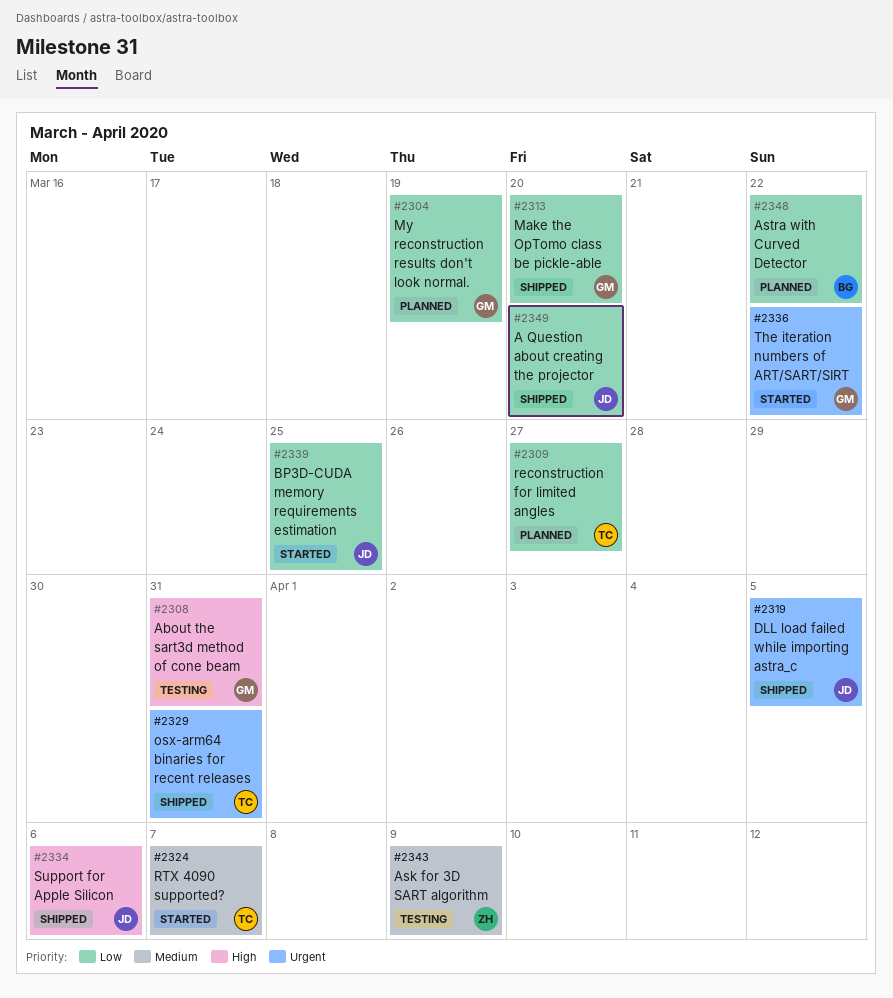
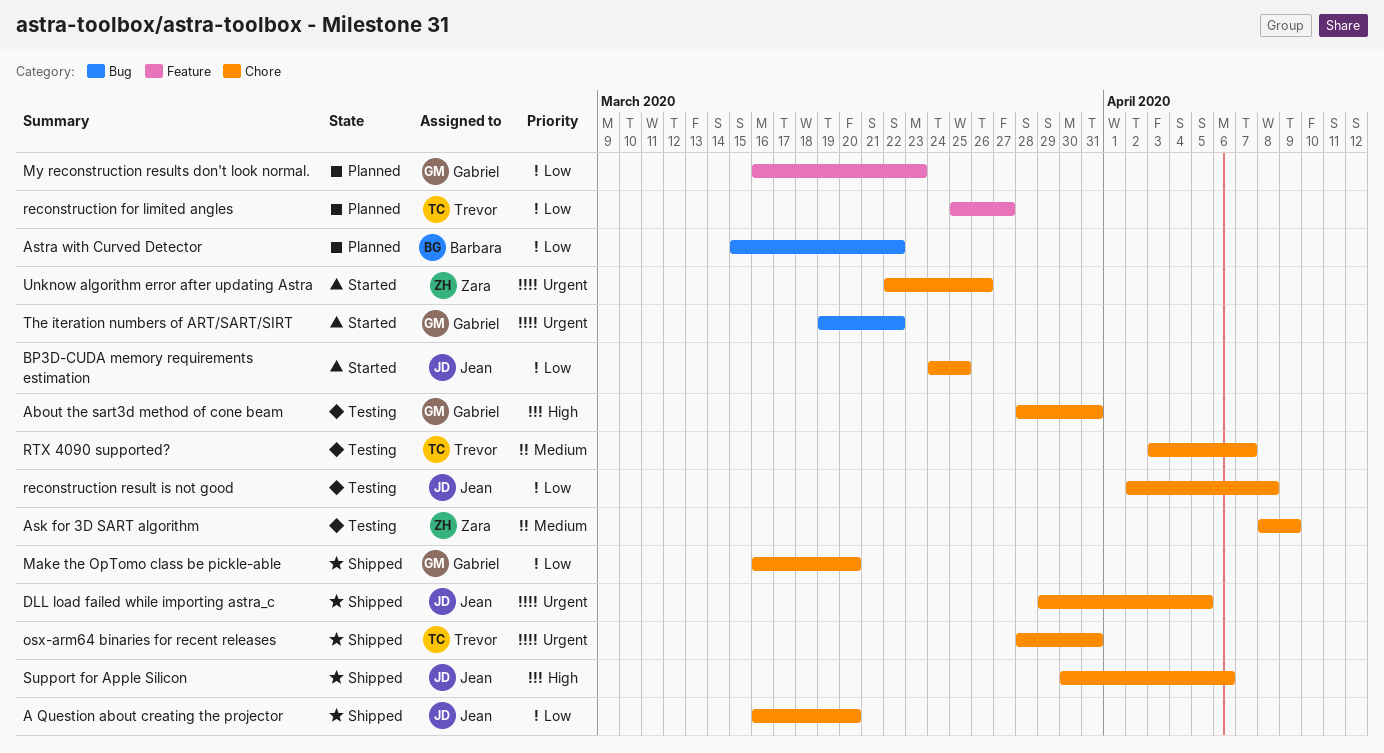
My reconstruction results don't look normal., due: Mar 19 -> Mar 23
reconstruction result is not good: none -> present
RTX 4090 supported?, status: Started -> Testing
Unknow algorithm error after updating Astra: none -> present

